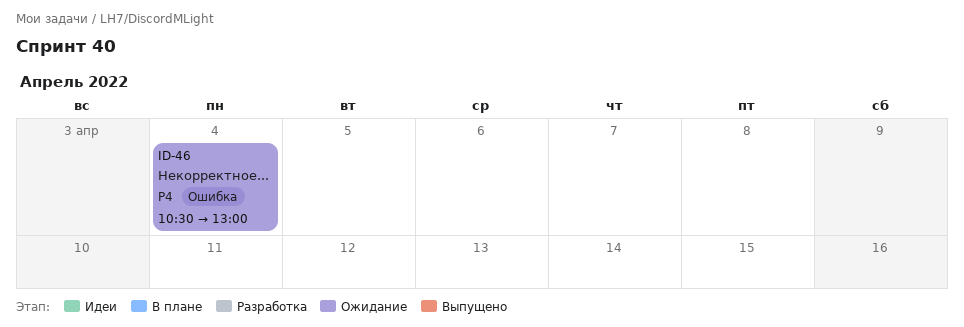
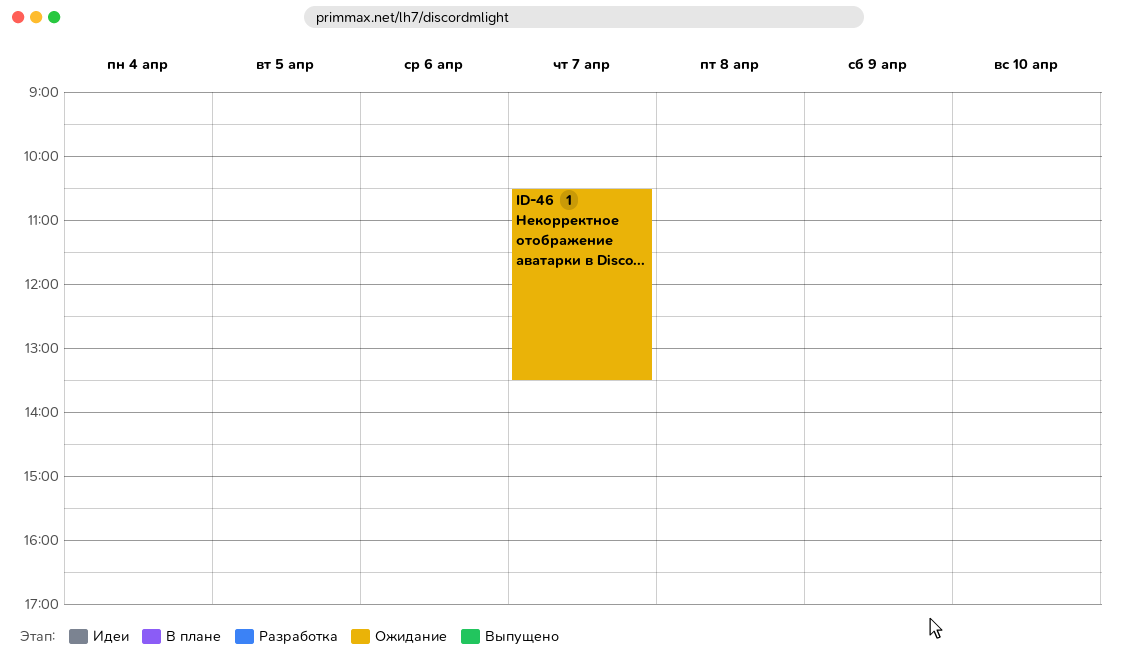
ID-46, day: Apr 4 -> Apr 7
ID-46, ends: 13:00 -> 13:30

